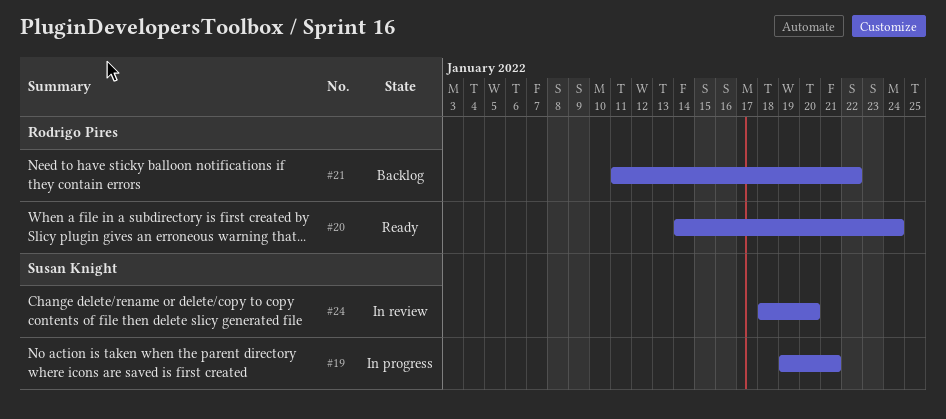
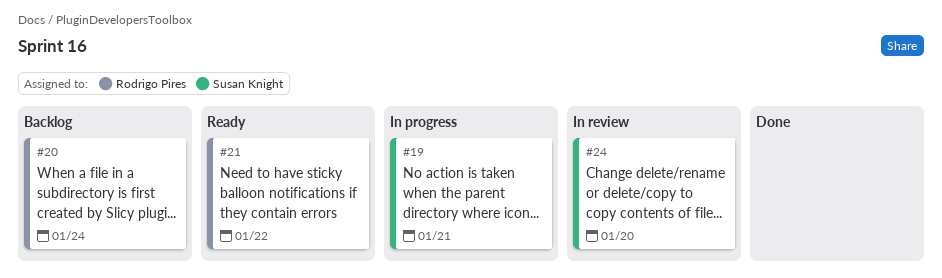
#20, status: Ready -> Backlog
#21, status: Backlog -> Ready

